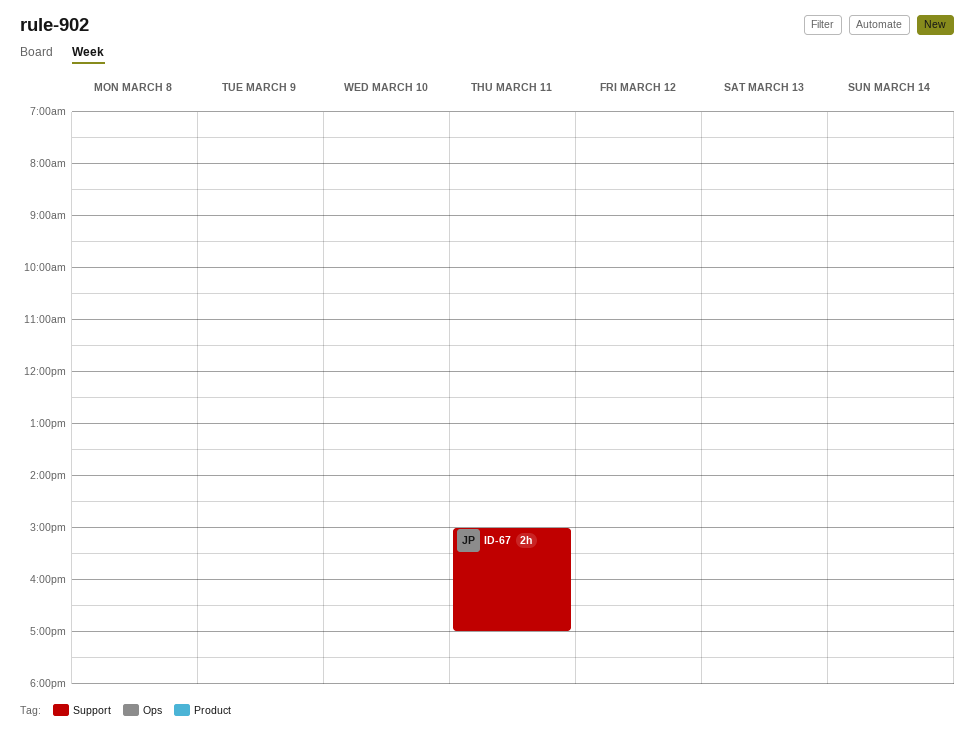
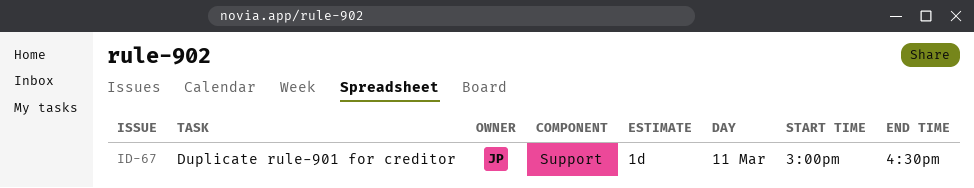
ID-67, estimate: 2h -> 1d
ID-67, ends: 17:00 -> 16:30

